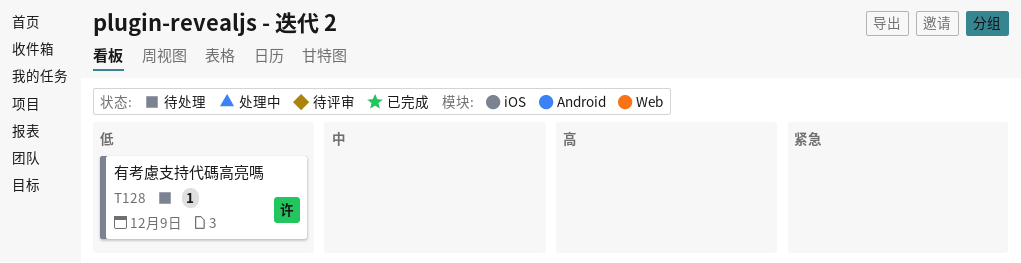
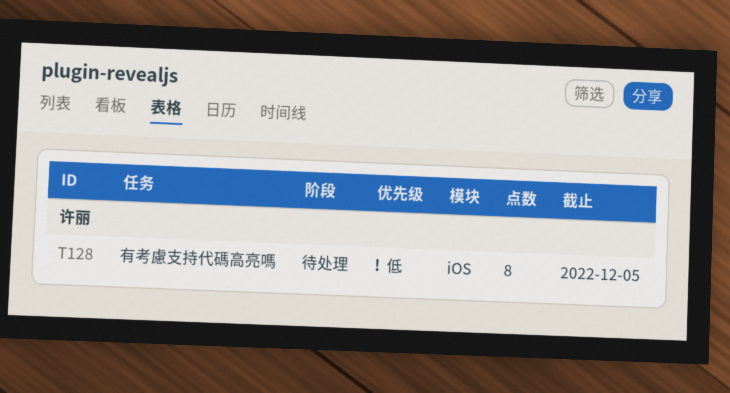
T128, estimate: 1 -> 8
T128, due: Dec 9 -> Dec 5

